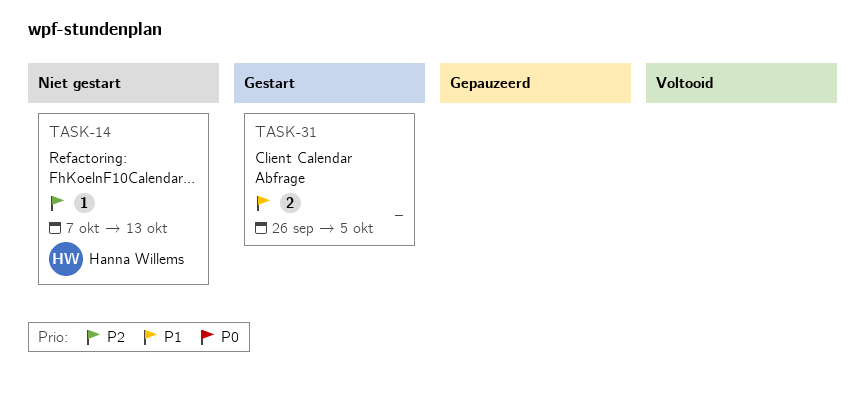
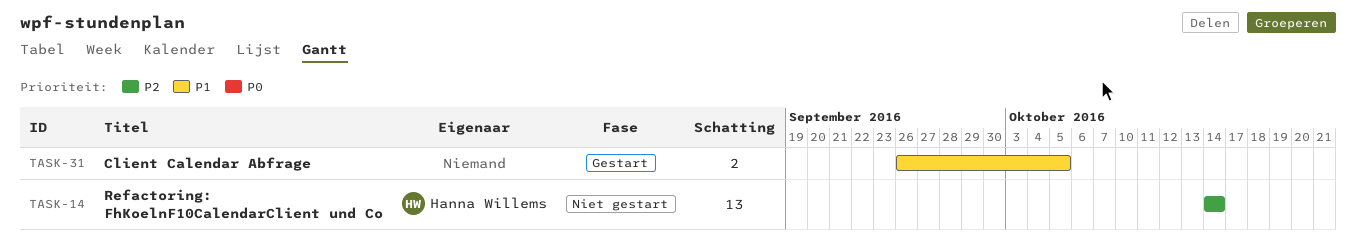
TASK-14, estimate: 1 -> 13
TASK-14, start: Oct 7 -> Oct 14
TASK-14, due: Oct 13 -> Oct 14

